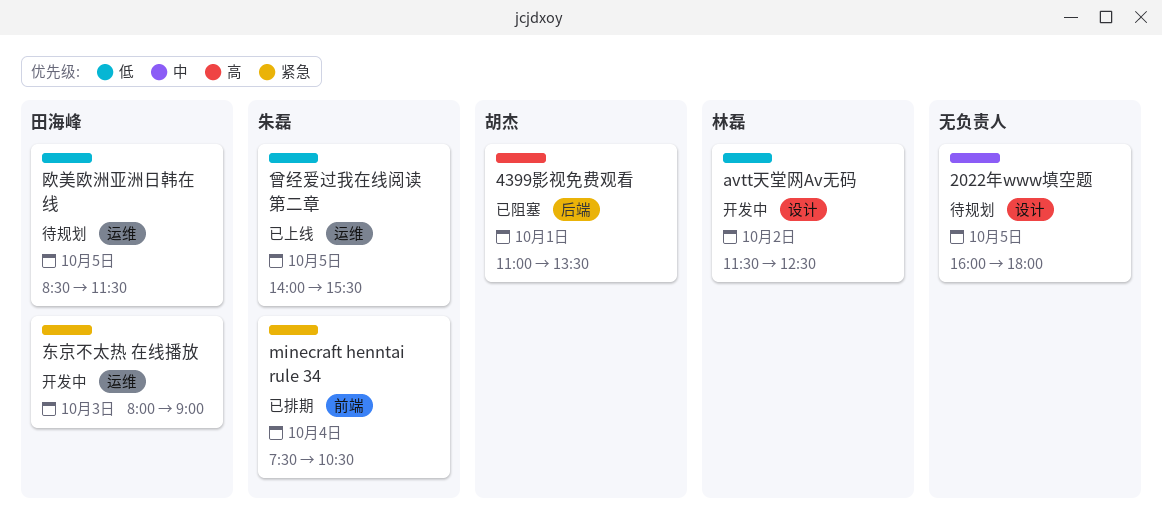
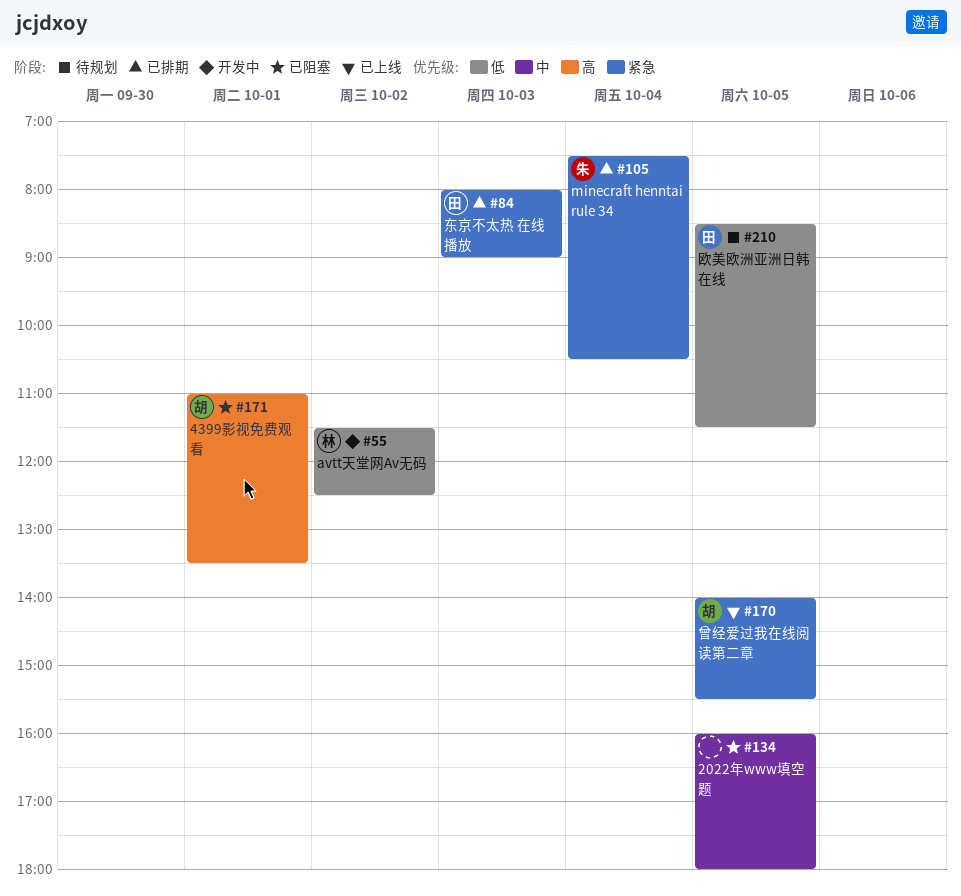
2022年www填空题, status: 待规划 -> 已阻塞
东京不太热 在线播放, status: 开发中 -> 已排期
曾经爱过我在线阅读第二章, owner: 朱磊 -> 胡杰
曾经爱过我在线阅读第二章, priority: 低 -> 紧急

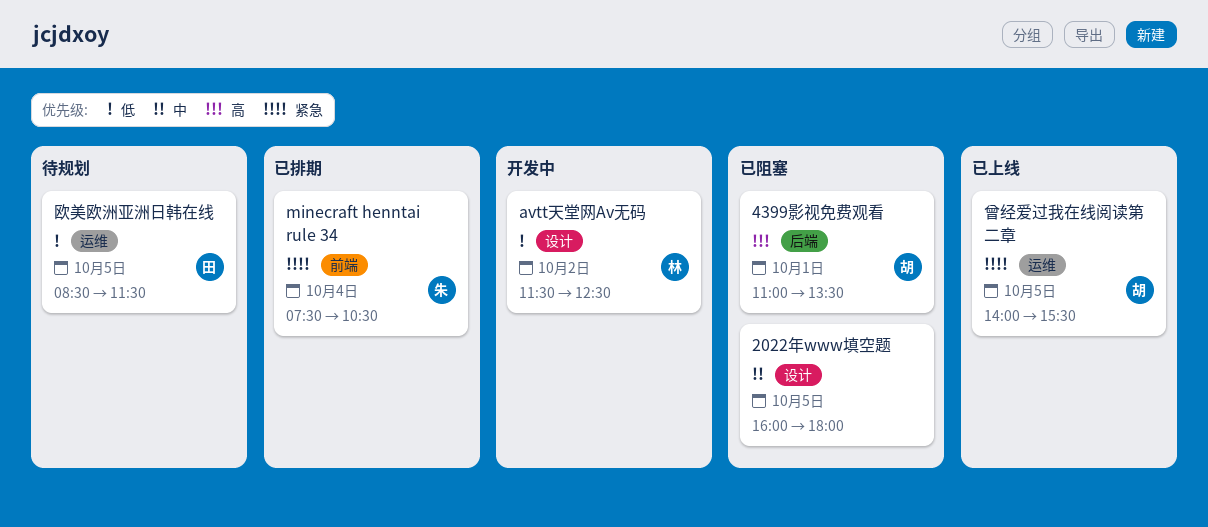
东京不太热 在线播放: present -> none

